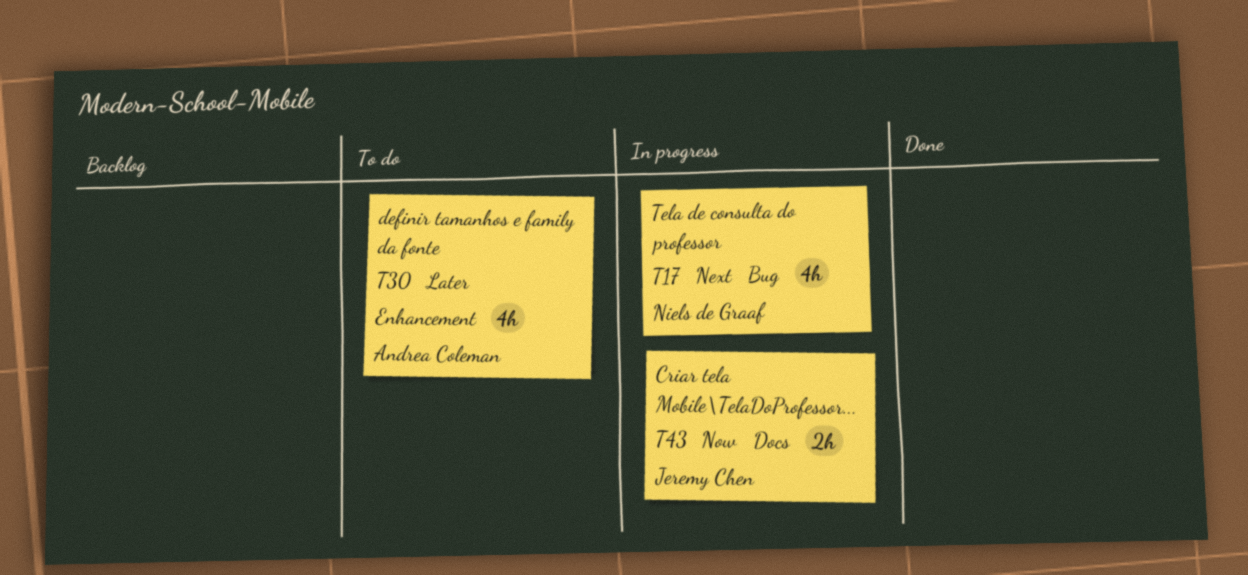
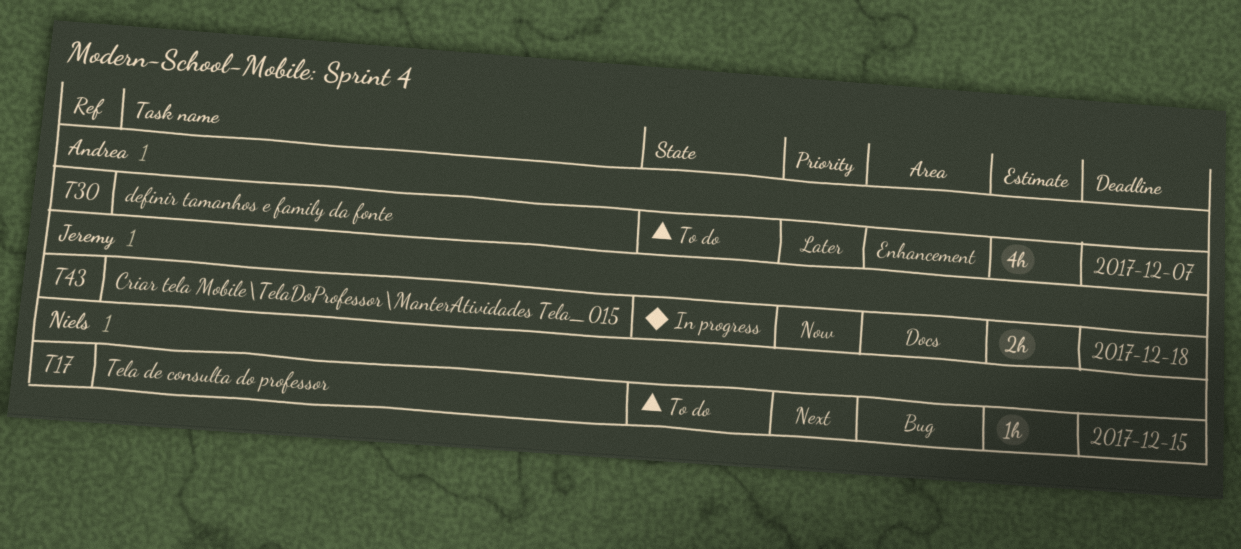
T17, status: In progress -> To do
T17, estimate: 4h -> 1h

